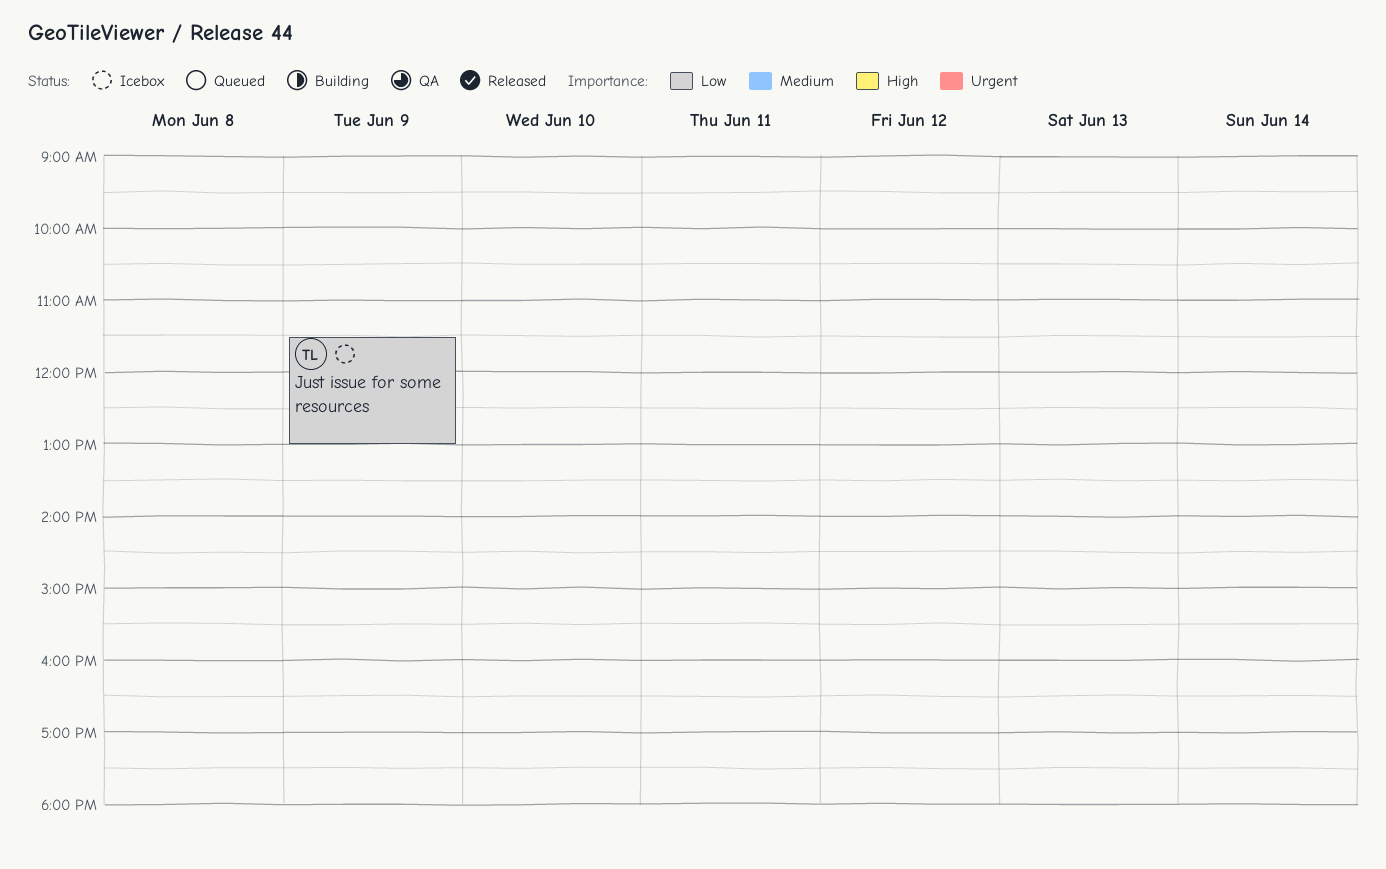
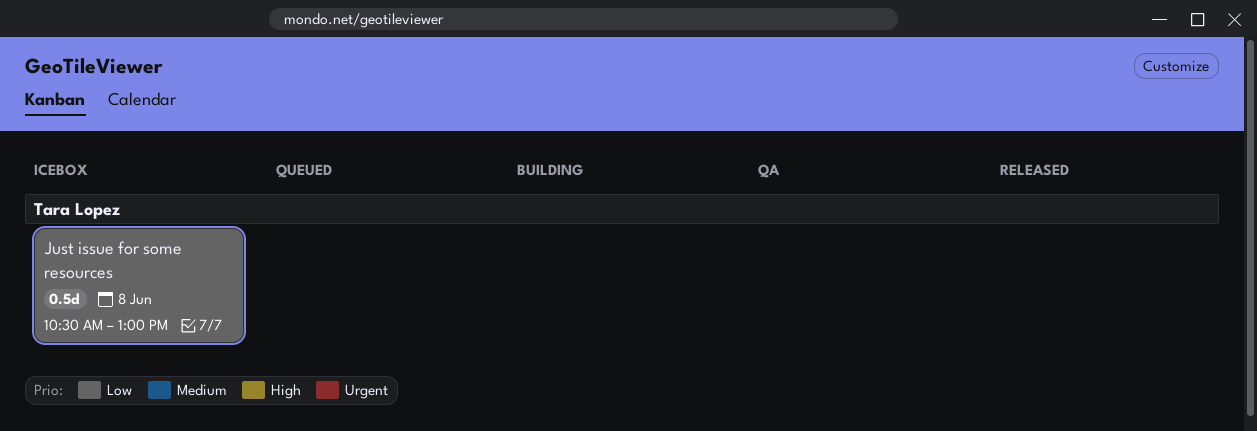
Just issue for some resources, day: Jun 9 -> Jun 8
Just issue for some resources, begins: 11:30 -> 10:30

